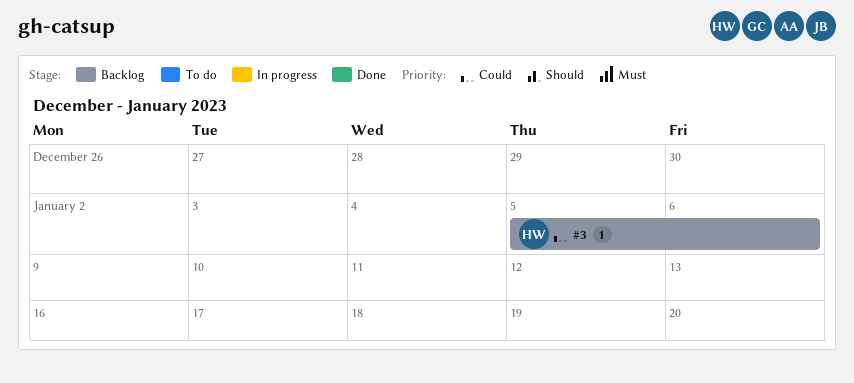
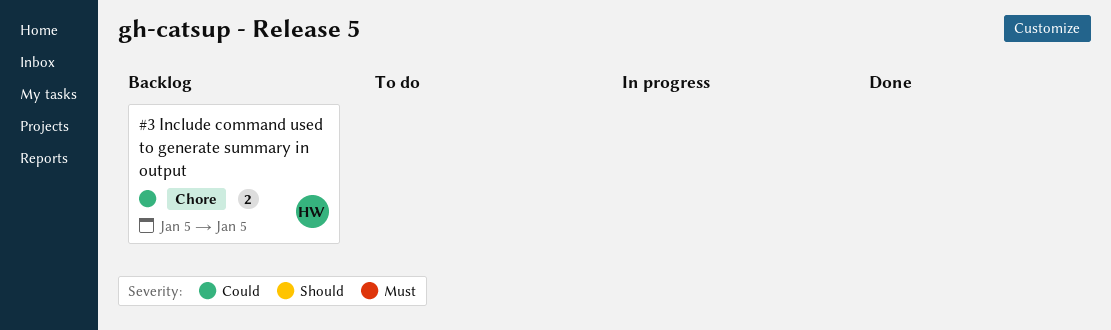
#3, estimate: 1 -> 2
#3, due: Jan 6 -> Jan 5

